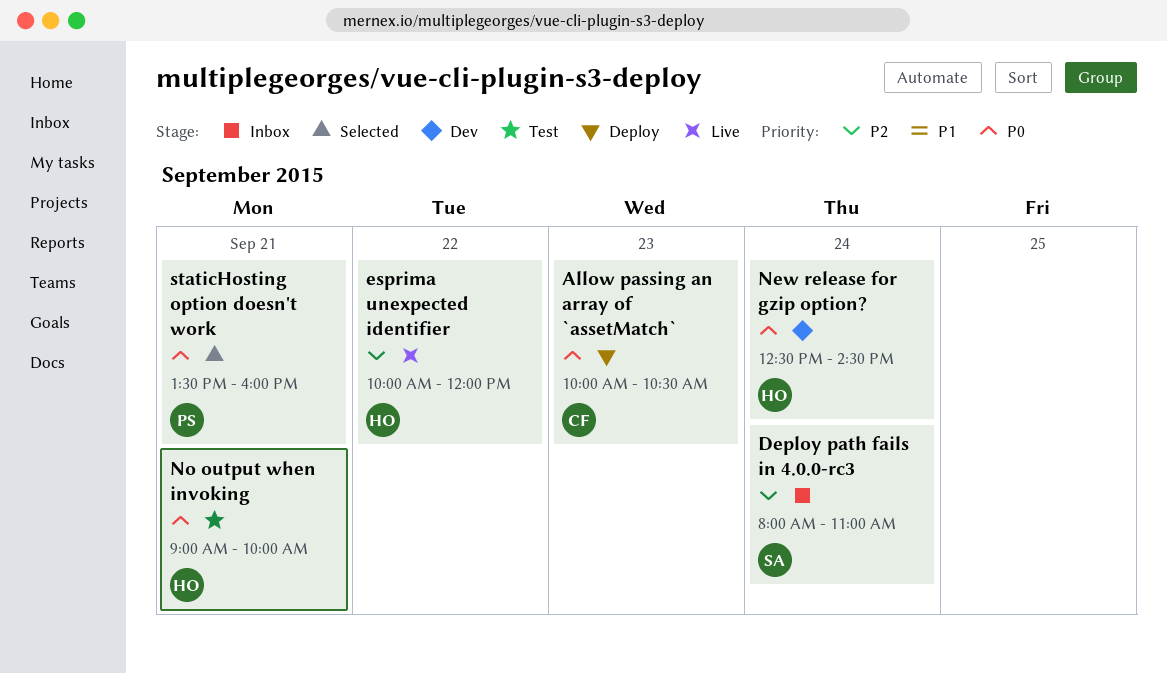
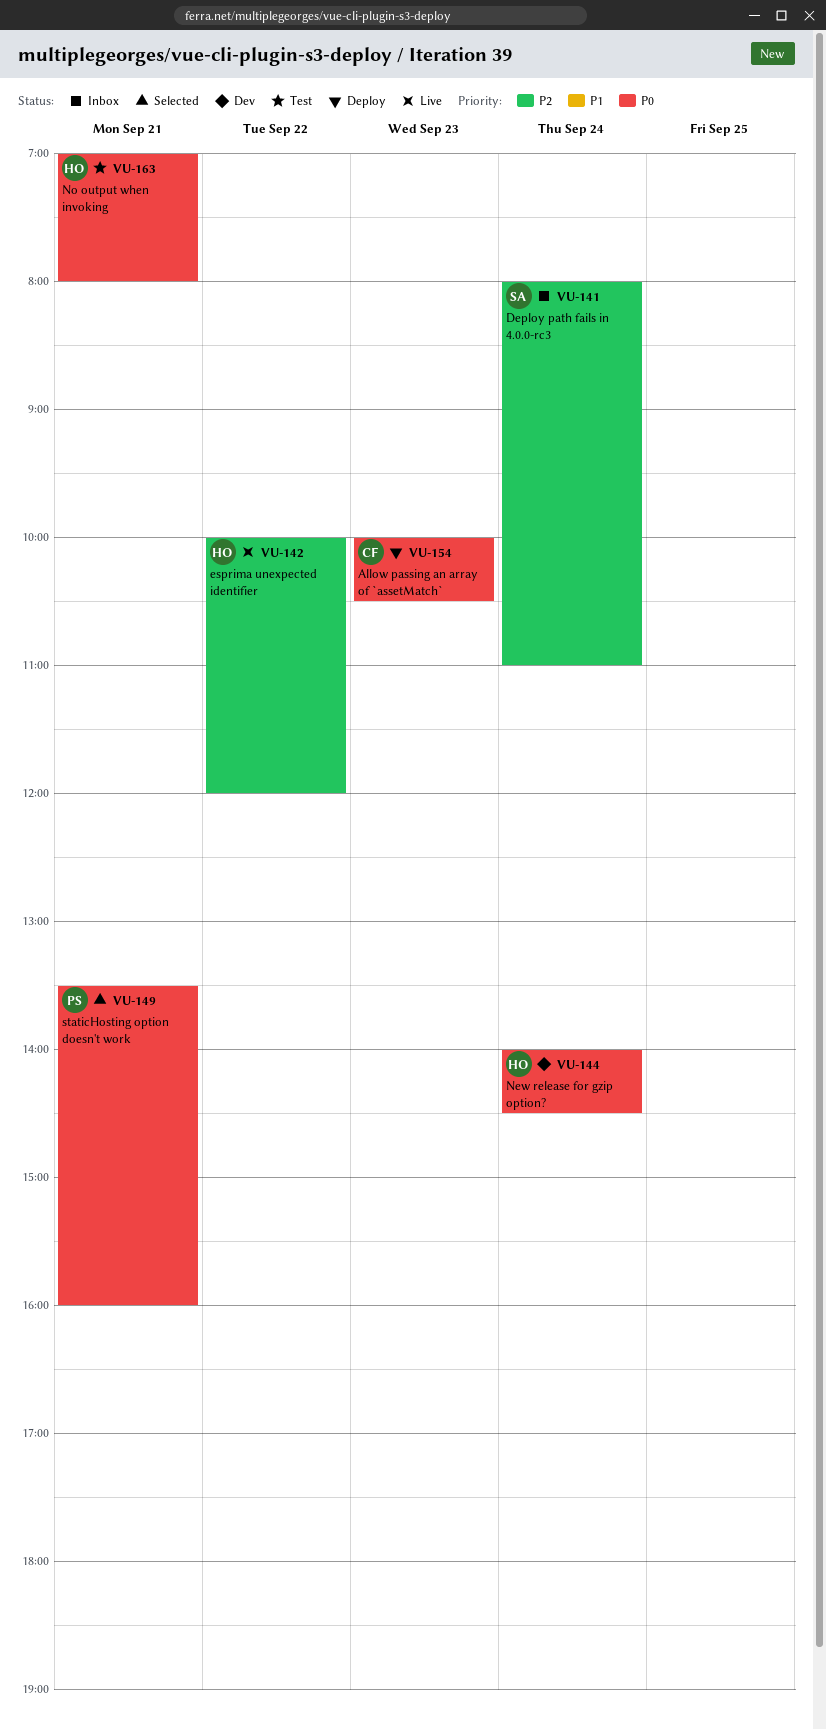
New release for gzip option?, begins: 12:30 -> 14:00
No output when invoking, begins: 09:00 -> 07:00
No output when invoking, ends: 10:00 -> 08:00

